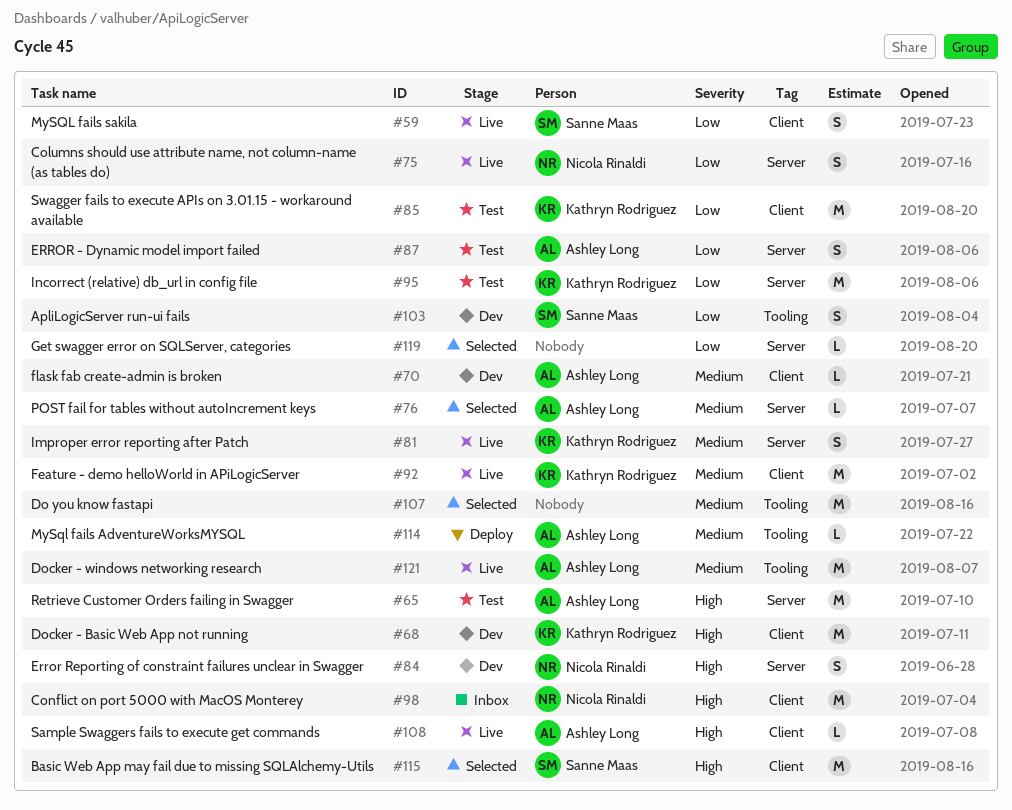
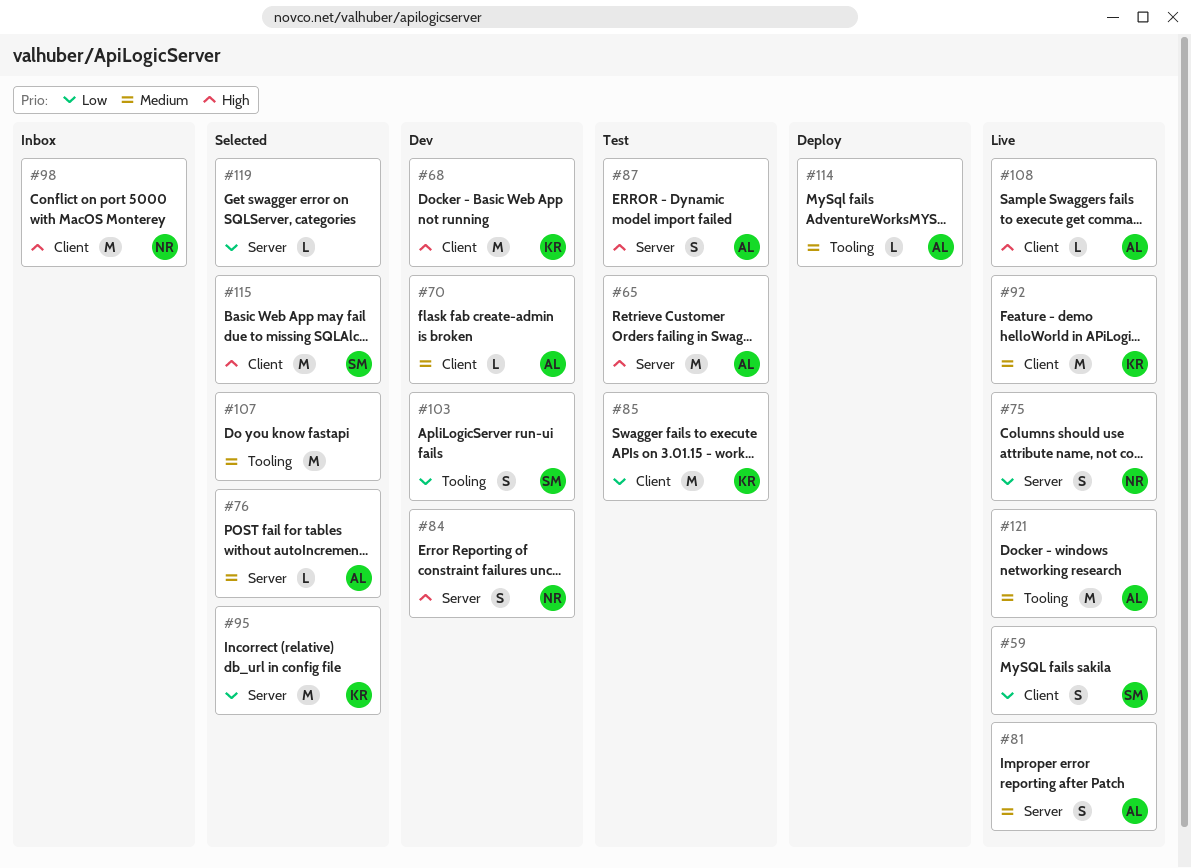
#81, owner: Kathryn Rodriguez -> Ashley Long
#87, priority: Low -> High
#95, status: Test -> Selected

